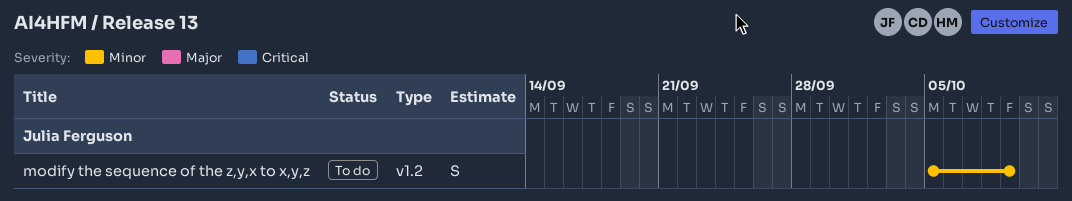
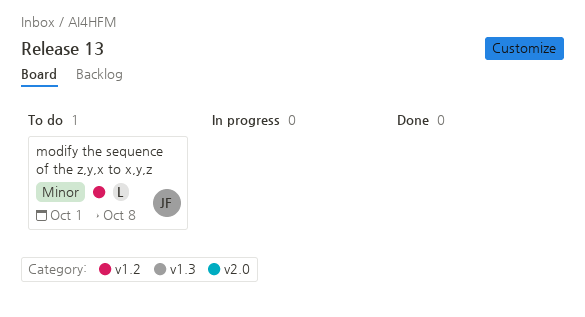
modify the sequence of the z,y,x to x,y,z, estimate: S -> L
modify the sequence of the z,y,x to x,y,z, start: Oct 5 -> Oct 1
modify the sequence of the z,y,x to x,y,z, due: Oct 9 -> Oct 8

